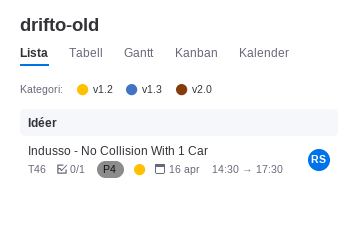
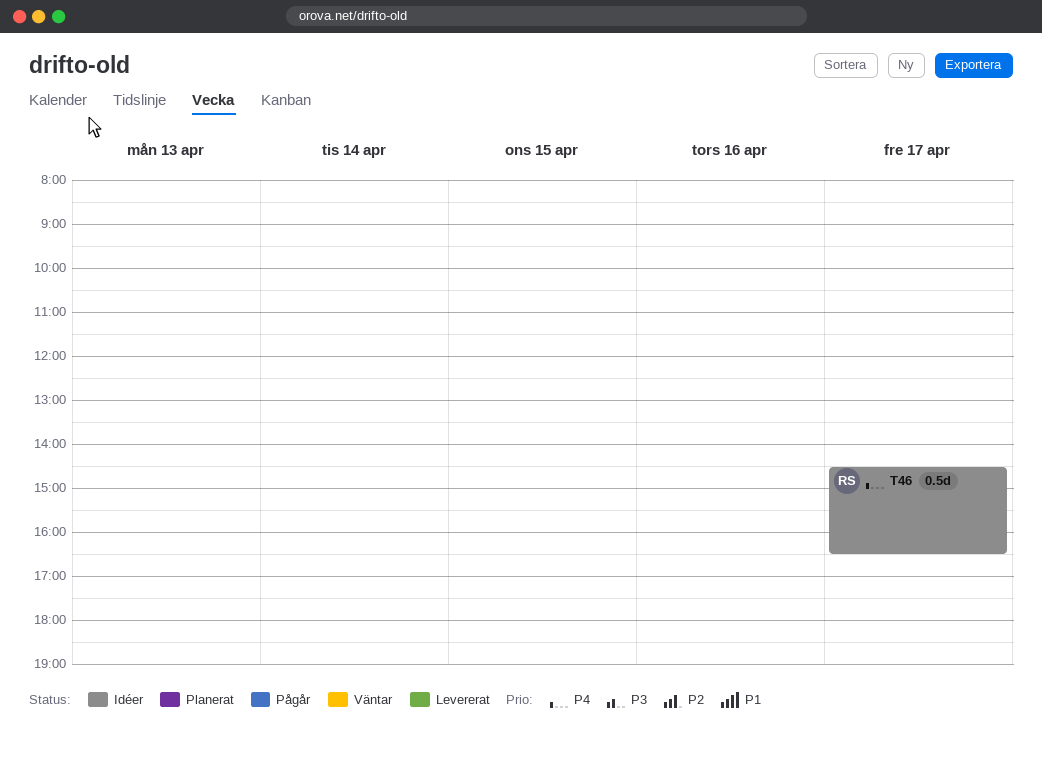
T46, day: Apr 16 -> Apr 17
T46, ends: 17:30 -> 16:30

